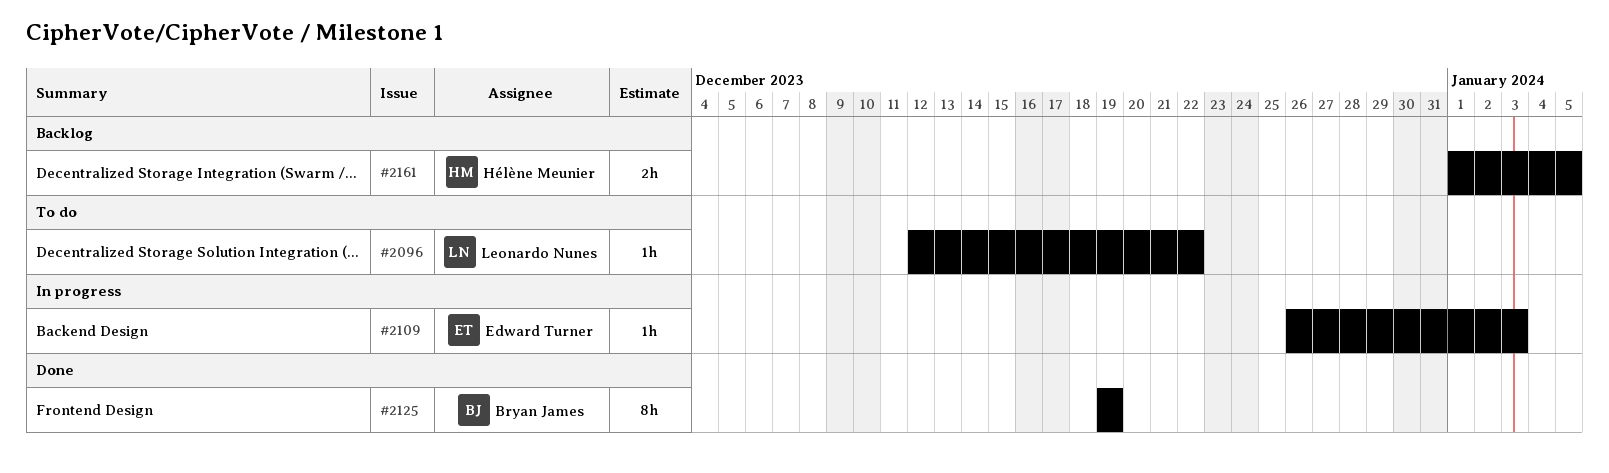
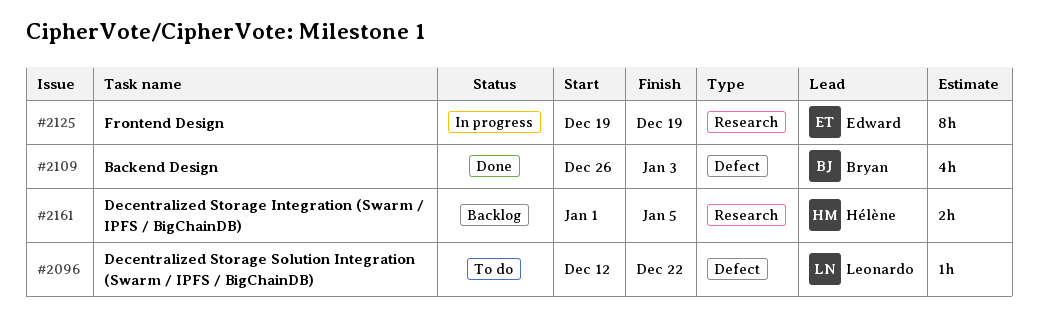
#2109, status: In progress -> Done
#2109, owner: Edward Turner -> Bryan James
#2109, estimate: 1h -> 4h
#2125, status: Done -> In progress
#2125, owner: Bryan James -> Edward Turner

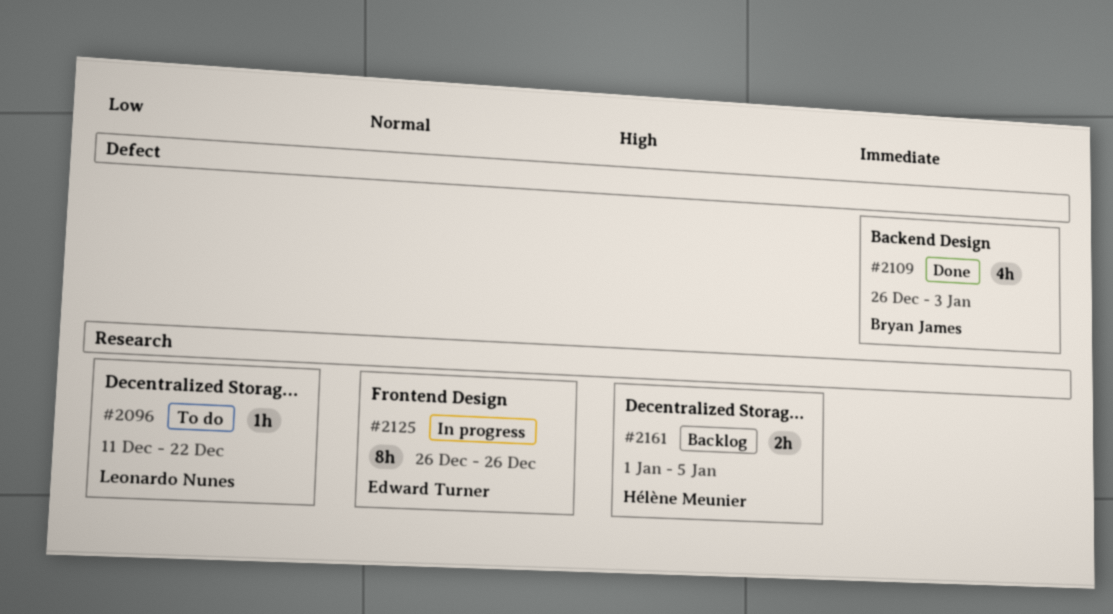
#2096, label: Defect -> Research
#2096, start: Dec 12 -> Dec 11
#2125, start: Dec 19 -> Dec 26
#2125, due: Dec 19 -> Dec 26

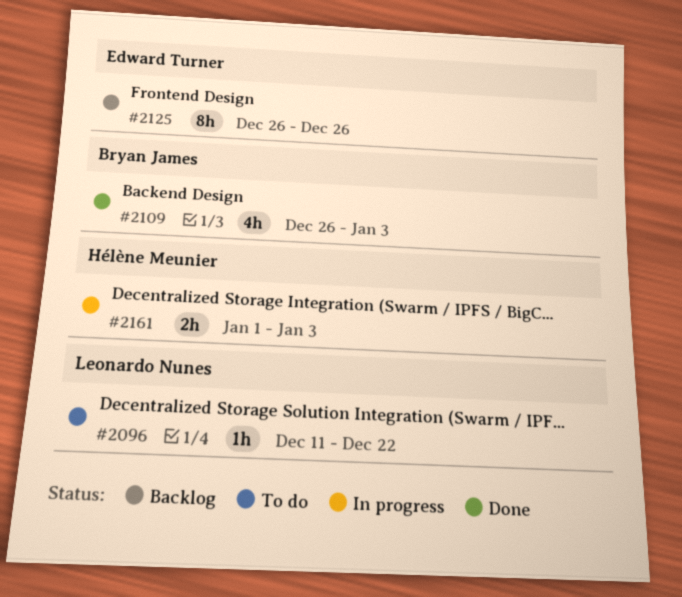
#2125, status: In progress -> Backlog
#2161, status: Backlog -> In progress
#2161, due: Jan 5 -> Jan 3

